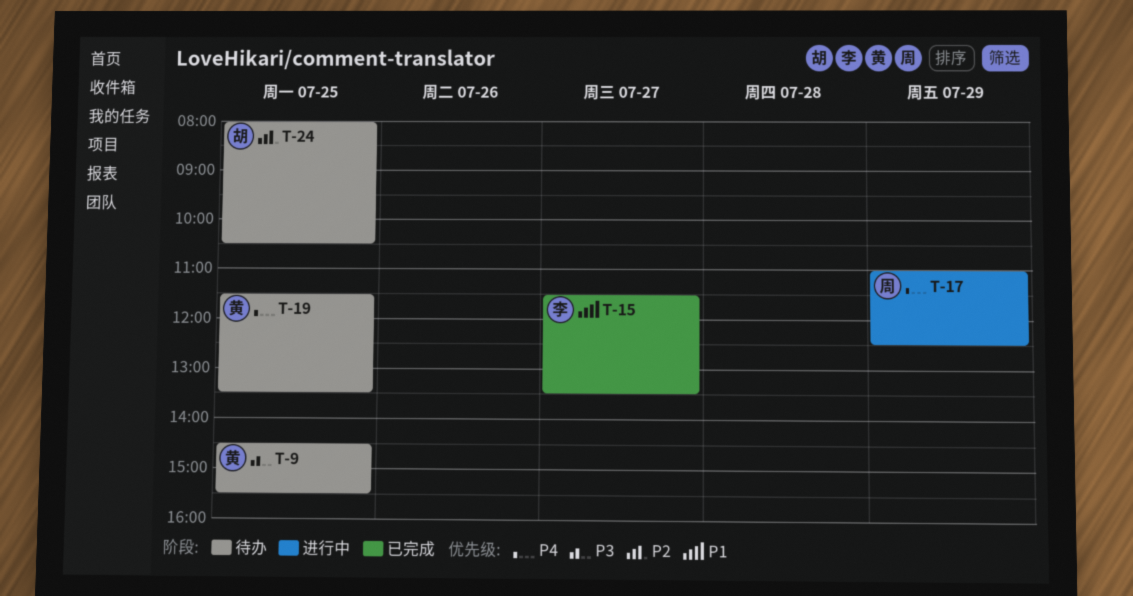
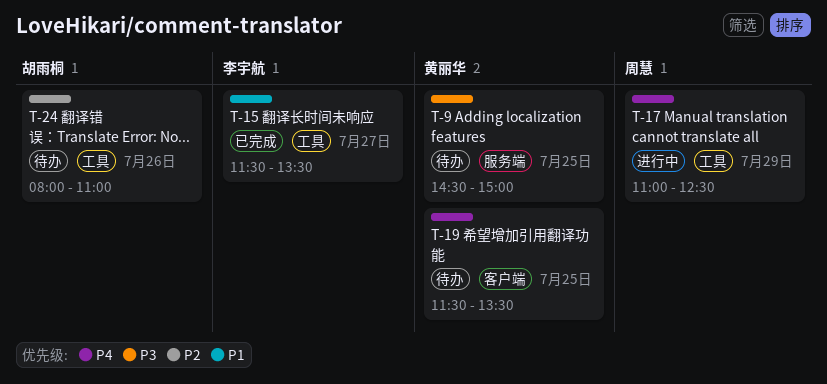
T-9, ends: 15:30 -> 15:00
T-24, day: Jul 25 -> Jul 26
T-24, ends: 10:30 -> 11:00

